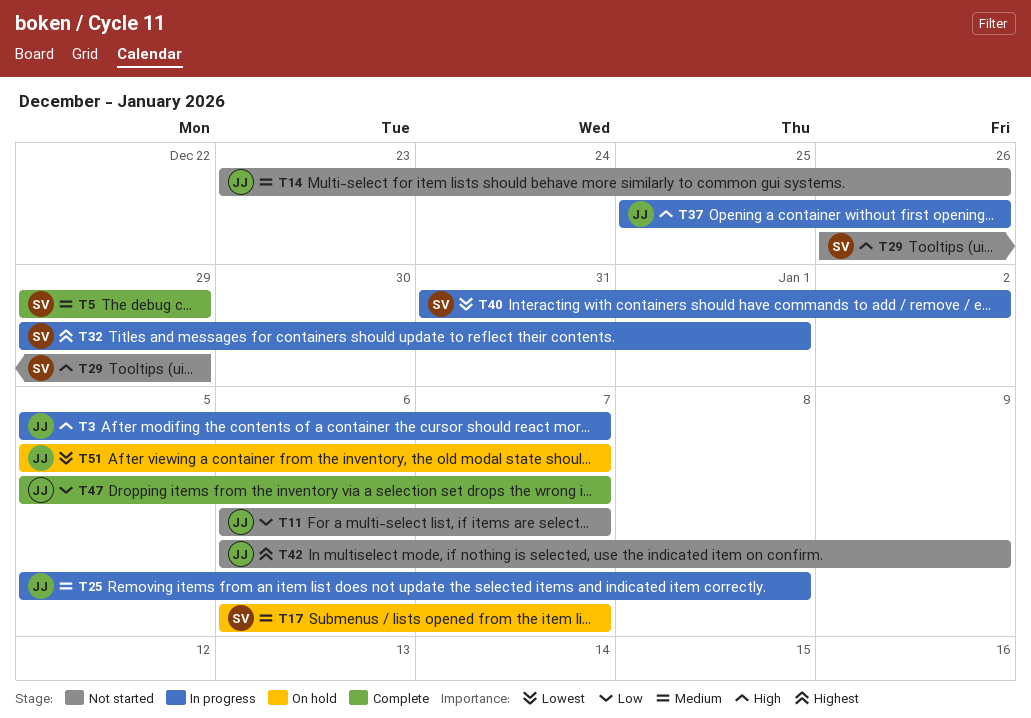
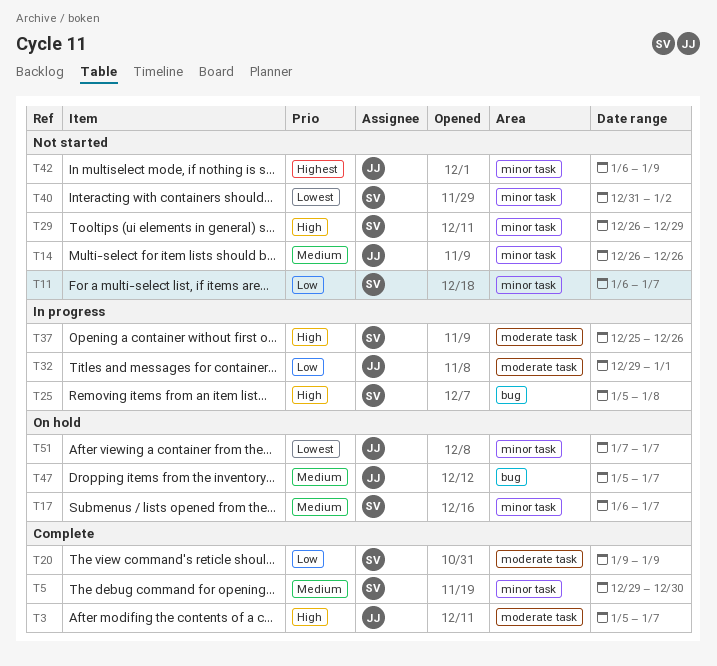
T3, status: In progress -> Complete
T5, due: Dec 29 -> Dec 30
T11, owner: JJ -> SV
T14, start: Dec 23 -> Dec 26
T20: none -> present
T25, owner: JJ -> SV
T25, priority: Medium -> High
T32, owner: SV -> JJ
T32, priority: Highest -> Low
T37, owner: JJ -> SV
T40, status: In progress -> Not started
T47, status: Complete -> On hold
T47, priority: Low -> Medium
T51, start: Jan 5 -> Jan 7

